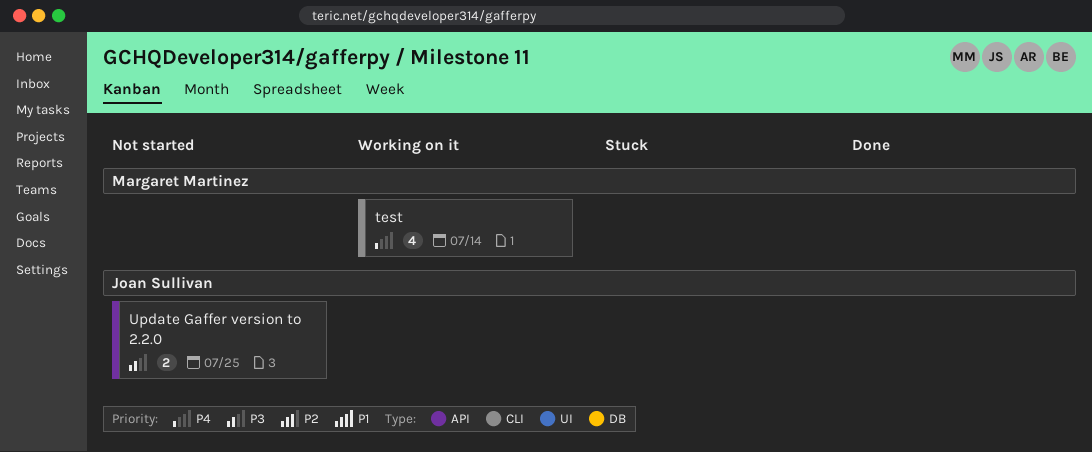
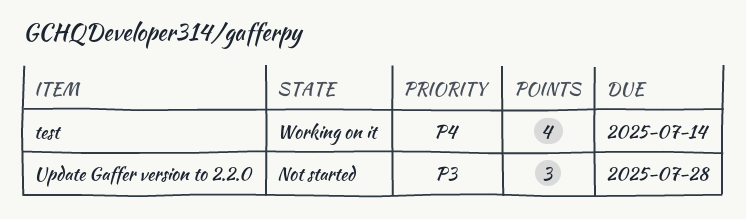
Update Gaffer version to 2.2.0, estimate: 2 -> 3
Update Gaffer version to 2.2.0, due: Jul 25 -> Jul 28

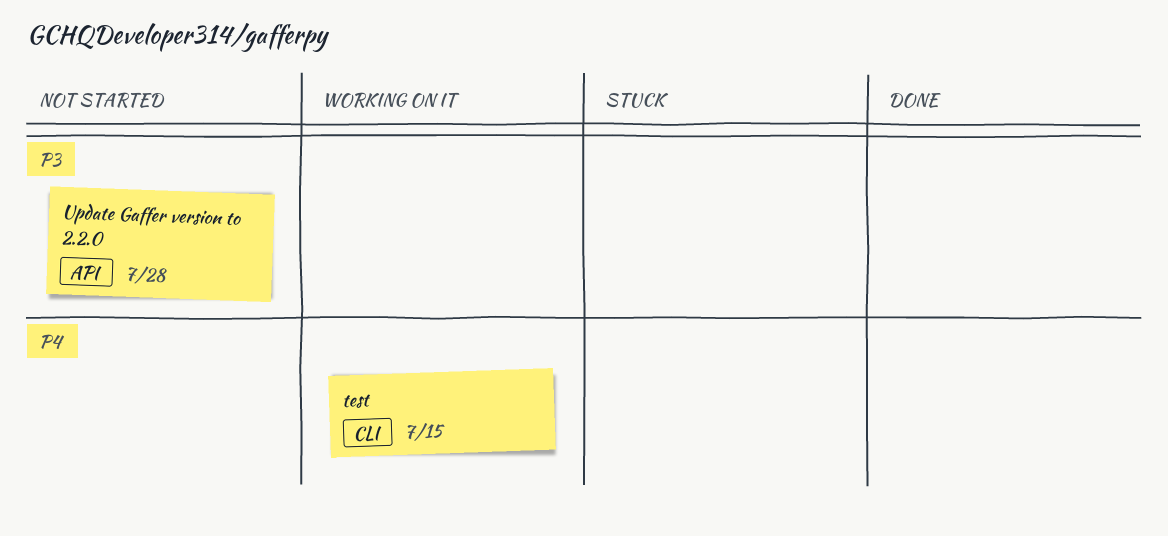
test, due: Jul 14 -> Jul 15

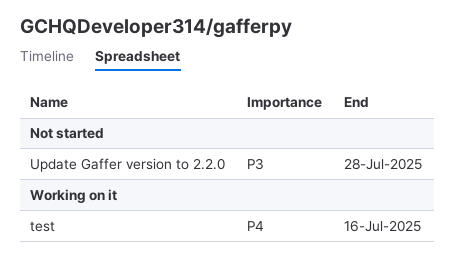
test, due: Jul 15 -> Jul 16

